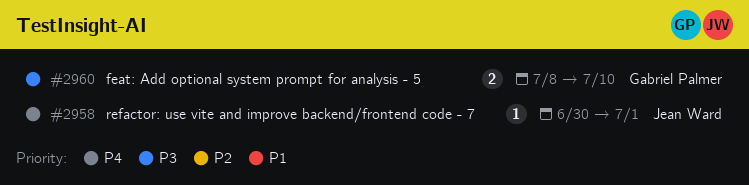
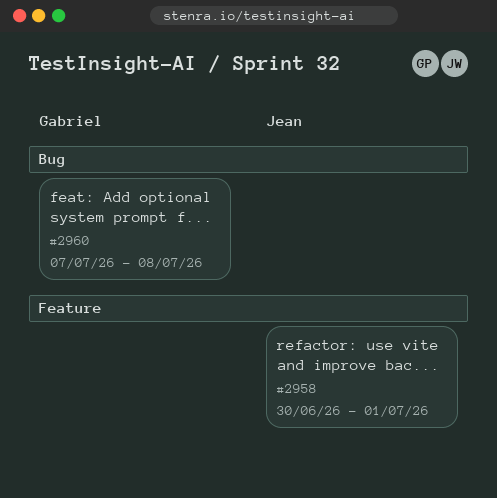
#2960, start: Jul 8 -> Jul 7
#2960, due: Jul 10 -> Jul 8

